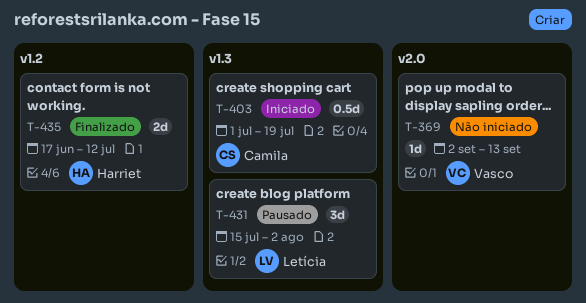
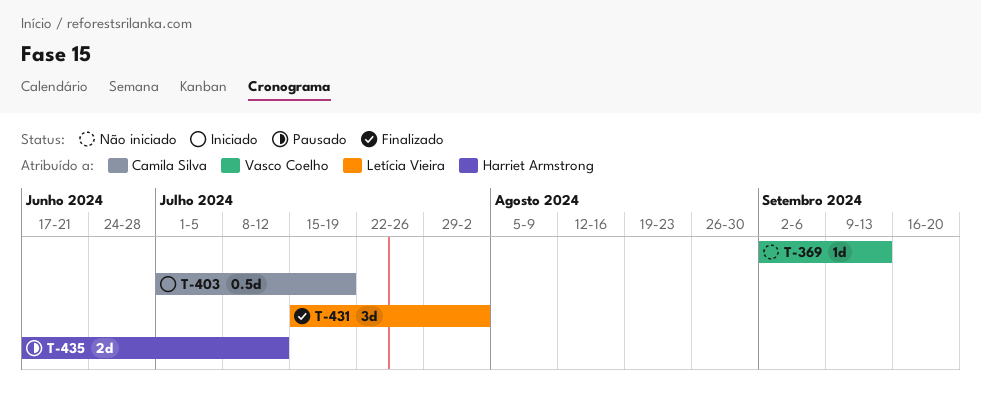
T-431, status: Pausado -> Finalizado
T-435, status: Finalizado -> Pausado

